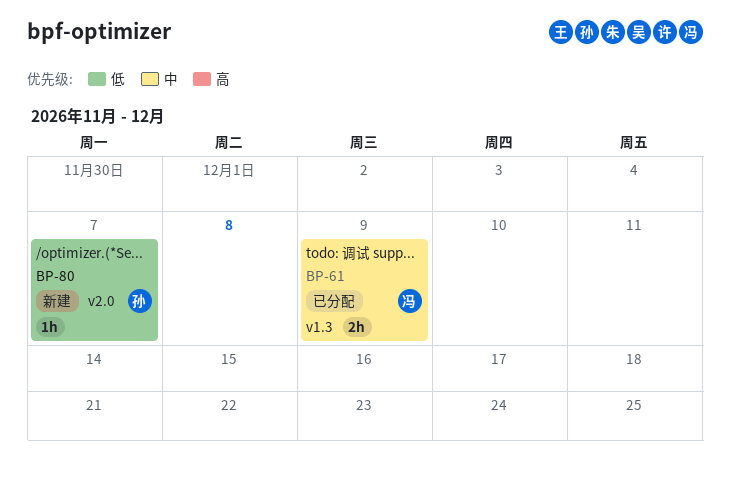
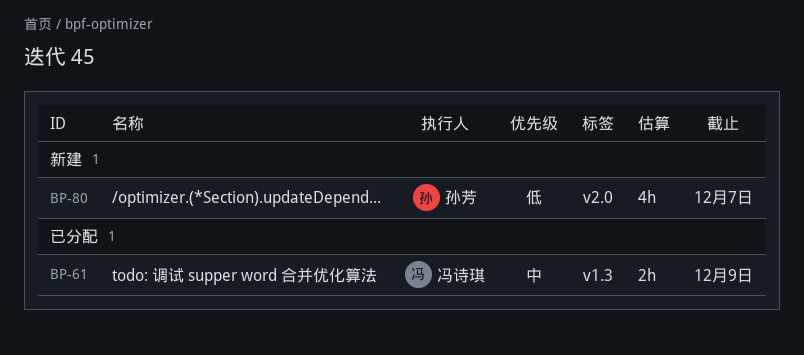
BP-80, estimate: 1h -> 4h

